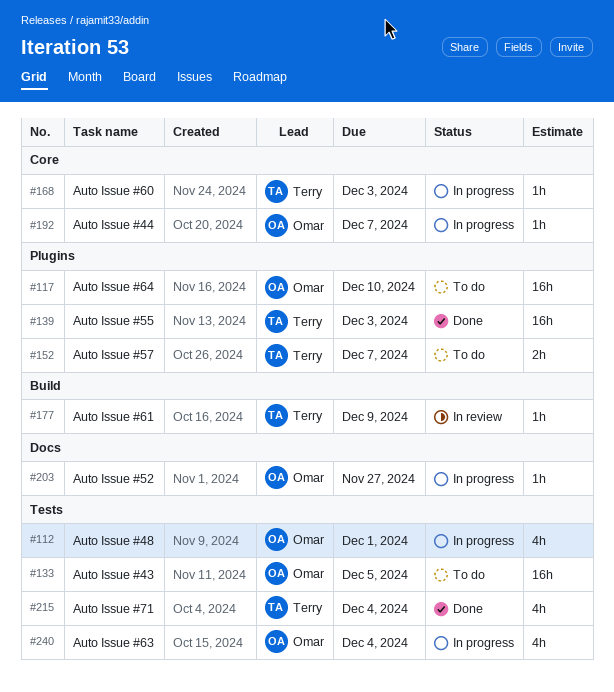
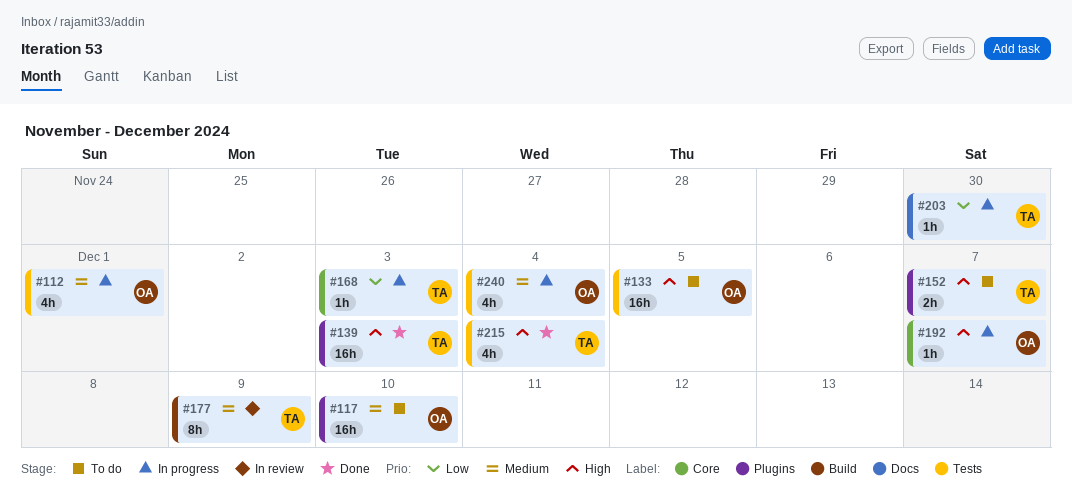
#177, estimate: 1h -> 8h
#203, owner: Omar -> Terry
#203, due: Nov 27 -> Nov 30

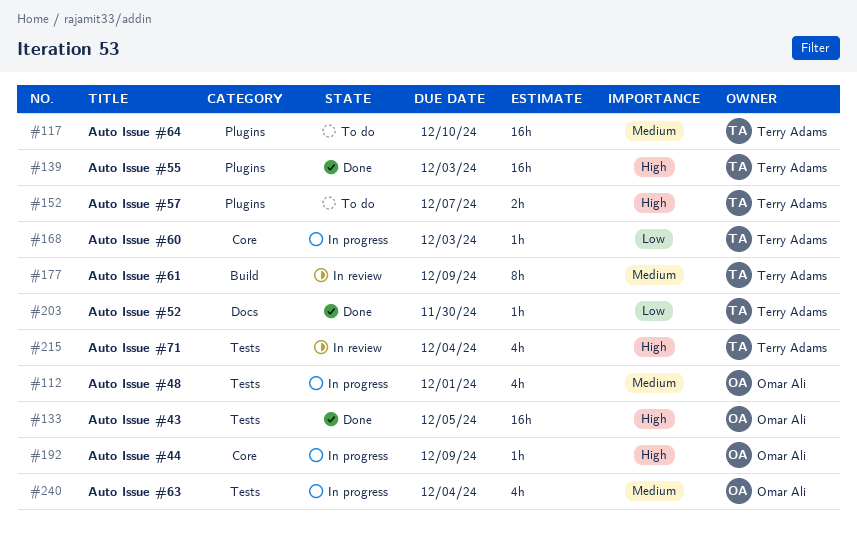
#117, owner: Omar Ali -> Terry Adams
#133, status: To do -> Done
#192, due: Dec 7 -> Dec 9
#203, status: In progress -> Done
#215, status: Done -> In review

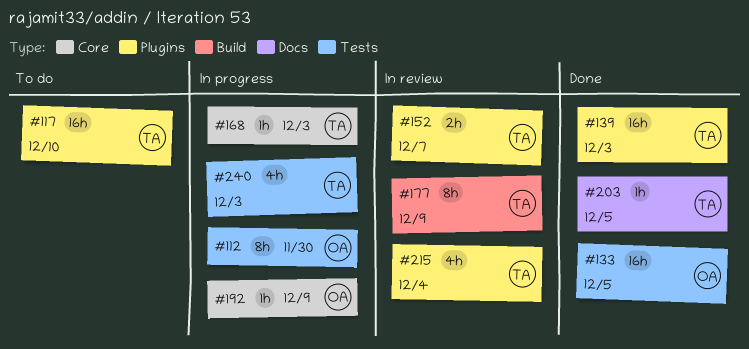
#112, estimate: 4h -> 8h
#112, due: Dec 1 -> Nov 30
#152, status: To do -> In review
#203, due: Nov 30 -> Dec 5
#215, label: Tests -> Plugins
#240, owner: Omar Ali -> Terry Adams
#240, due: Dec 4 -> Dec 3

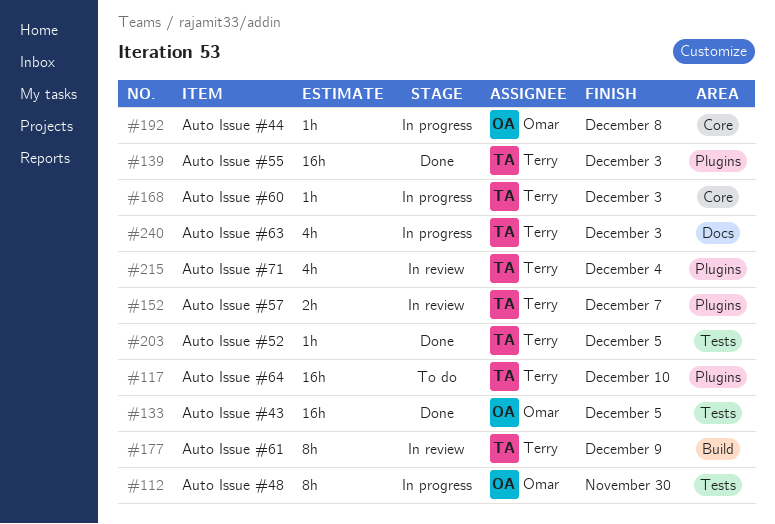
#192, due: Dec 9 -> Dec 8
#203, label: Docs -> Tests
#240, label: Tests -> Docs

